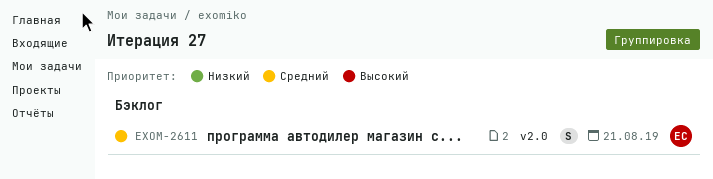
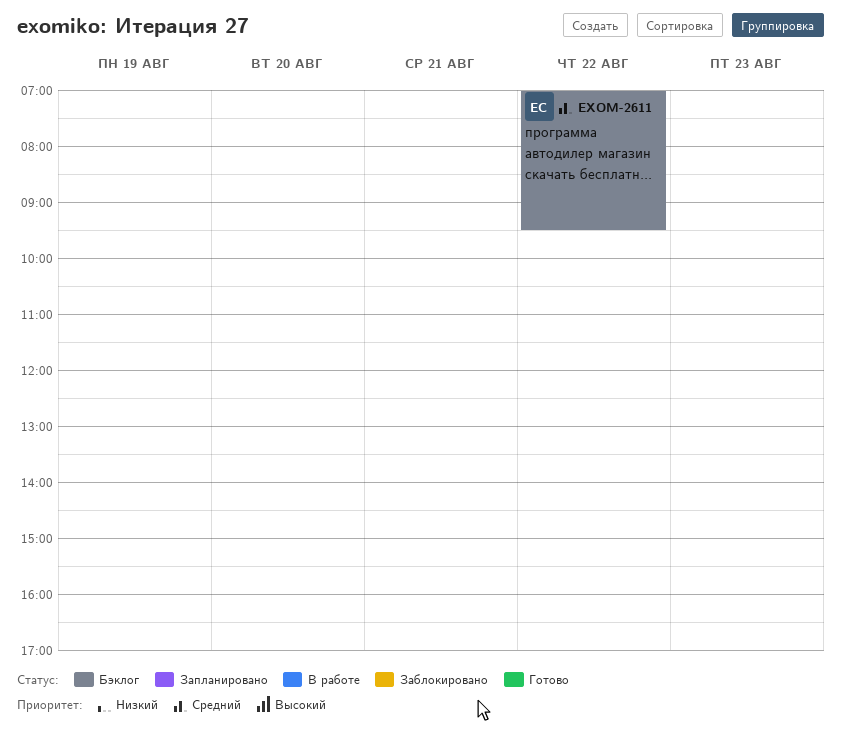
EXOM-2611, day: Aug 21 -> Aug 22

